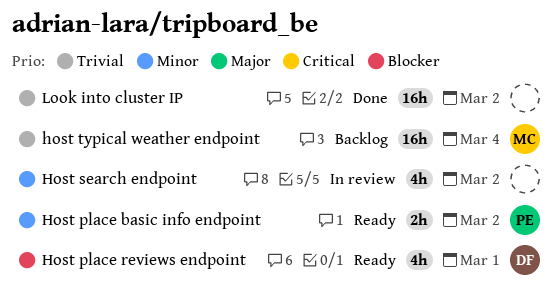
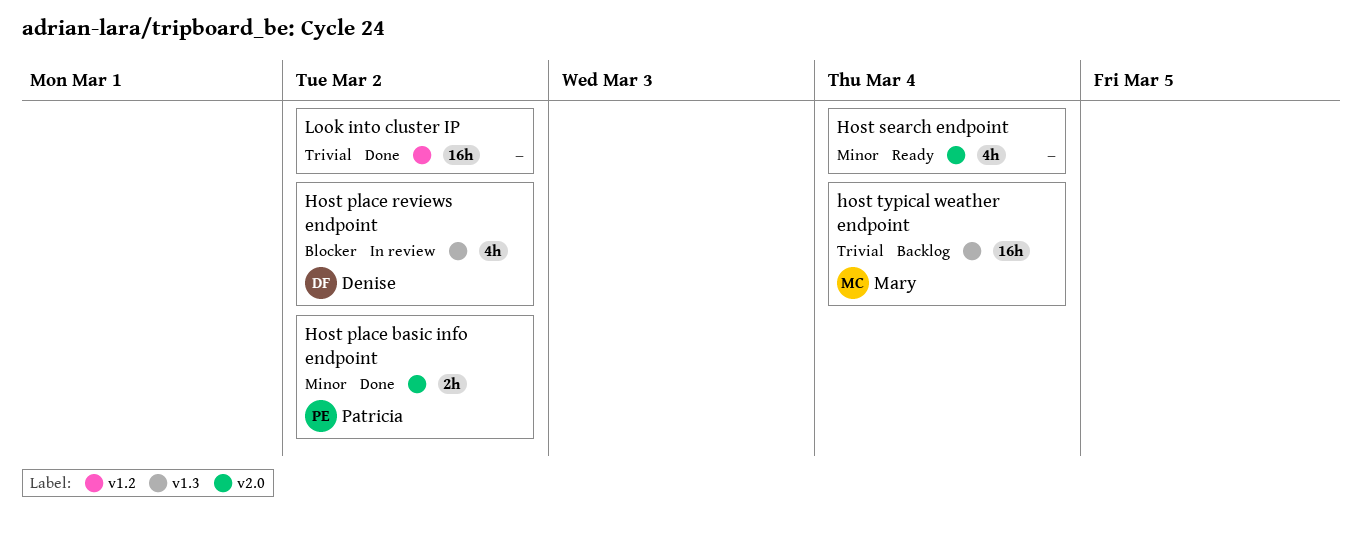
Host place basic info endpoint, status: Ready -> Done
Host place reviews endpoint, status: Ready -> In review
Host place reviews endpoint, due: Mar 1 -> Mar 2
Host search endpoint, status: In review -> Ready
Host search endpoint, due: Mar 2 -> Mar 4

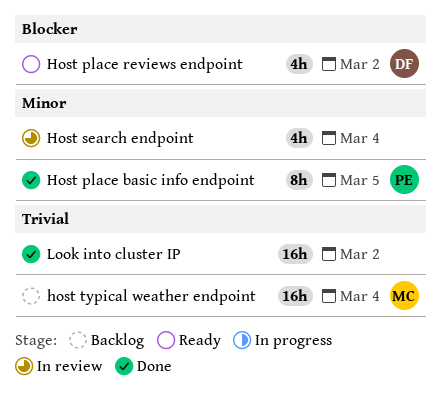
Host place basic info endpoint, estimate: 2h -> 8h
Host place basic info endpoint, due: Mar 2 -> Mar 5
Host place reviews endpoint, status: In review -> Ready
Host search endpoint, status: Ready -> In review

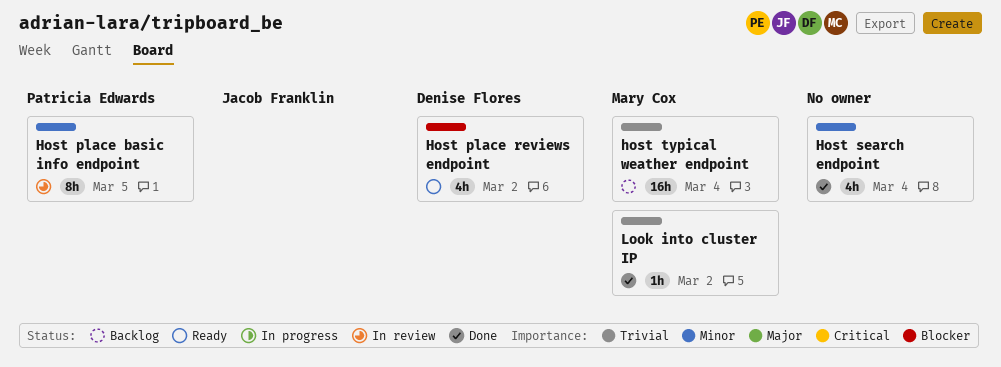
Host place basic info endpoint, status: Done -> In review
Host search endpoint, status: In review -> Done
Look into cluster IP, owner: none -> Mary Cox
Look into cluster IP, estimate: 16h -> 1h

